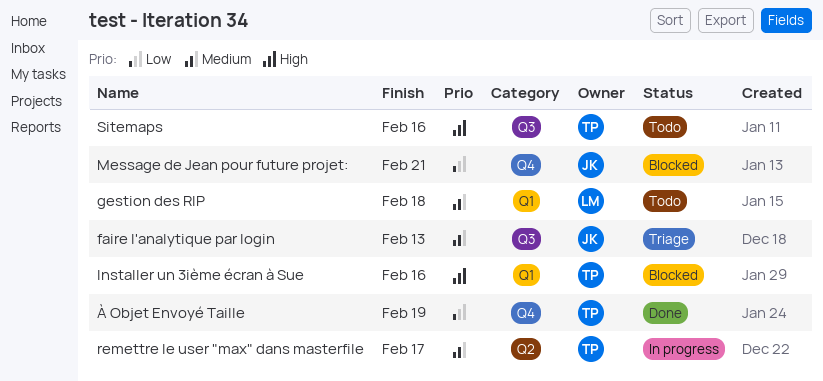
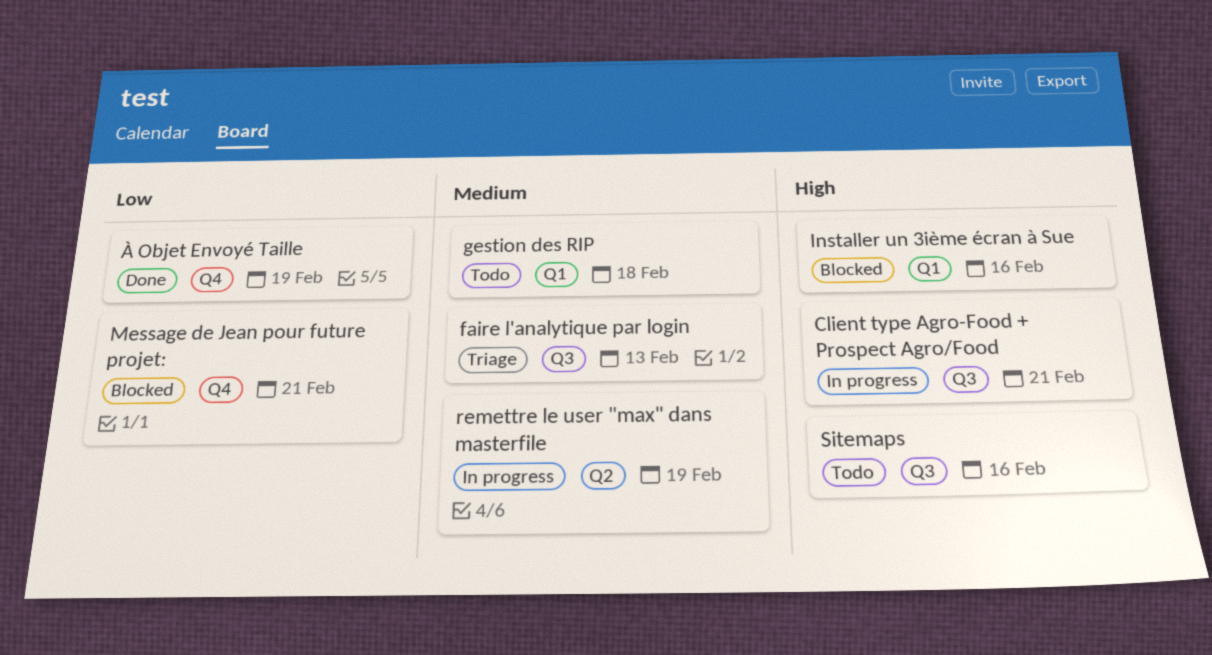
Client type Agro-Food + Prospect Agro/Food: none -> present
remettre le user "max" dans masterfile, due: Feb 17 -> Feb 19

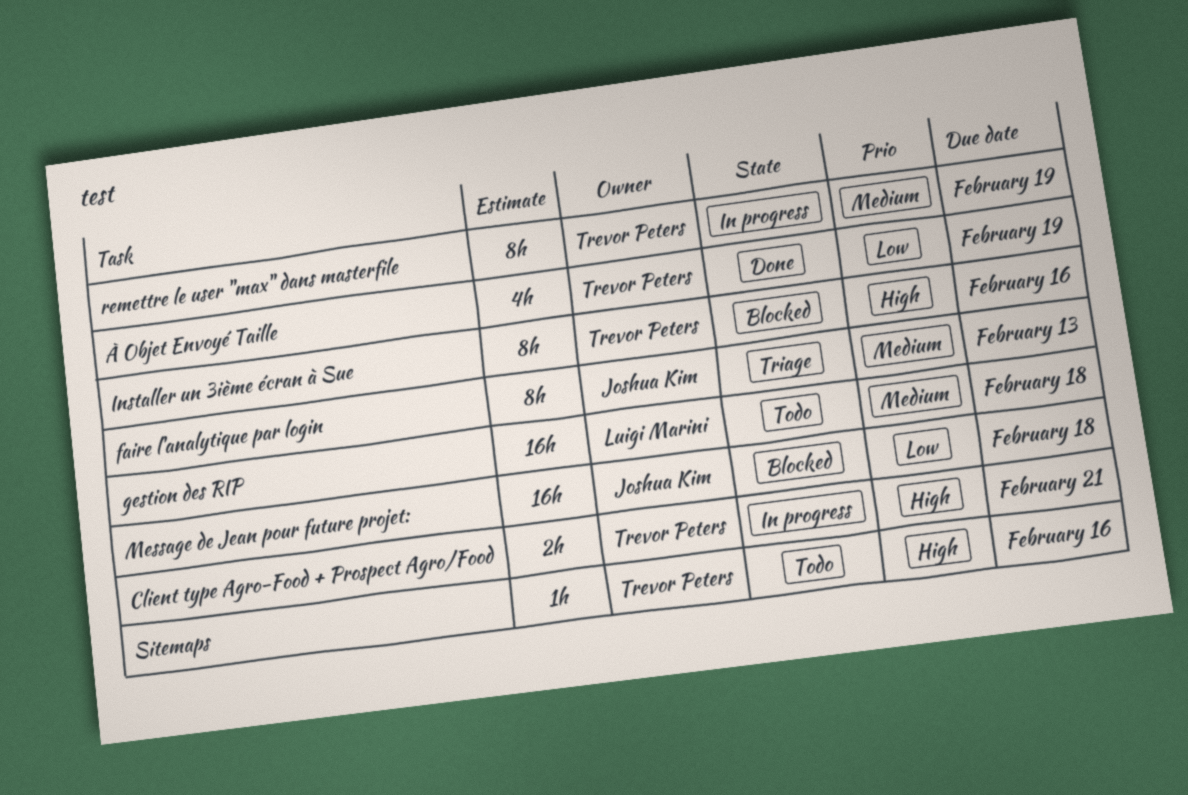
Message de Jean pour future projet:, due: Feb 21 -> Feb 18

